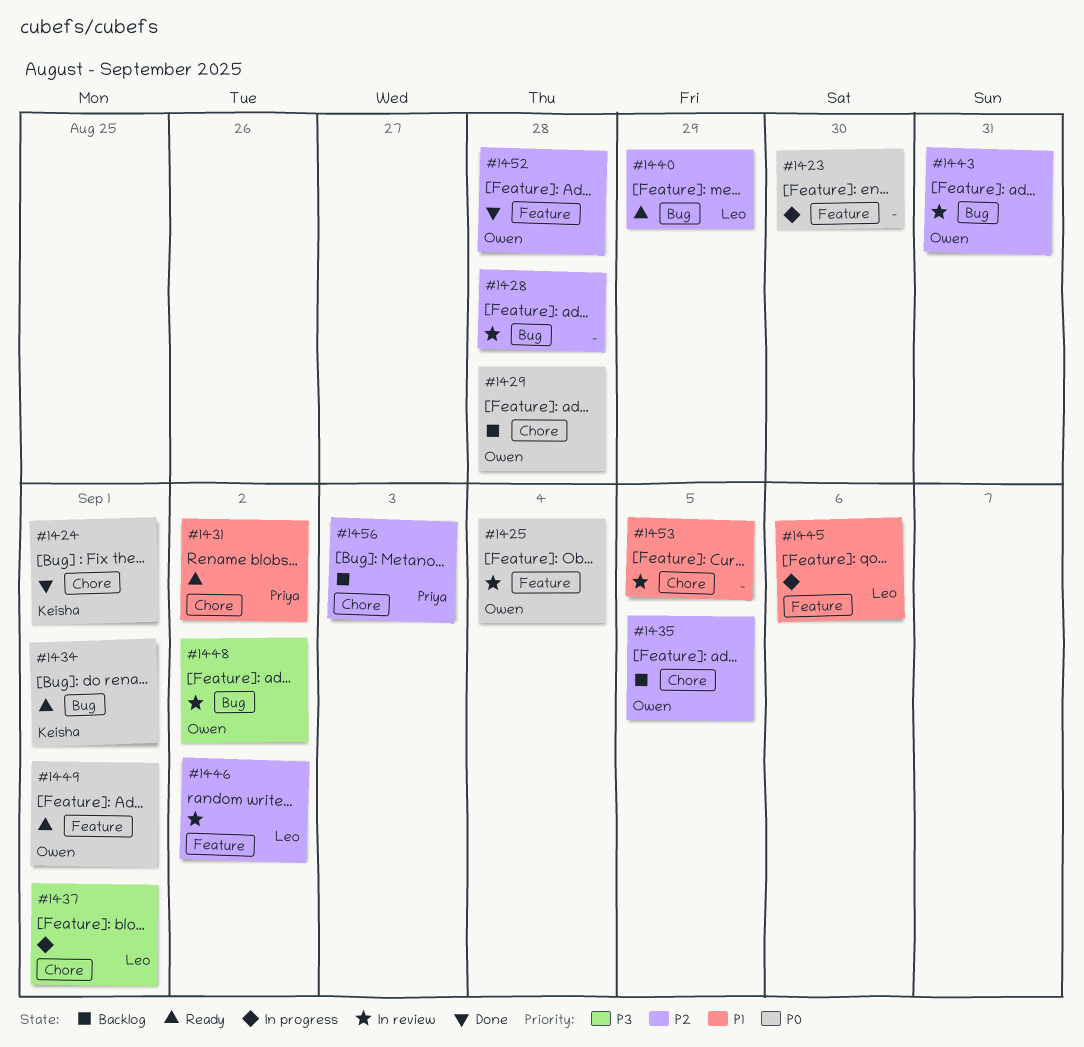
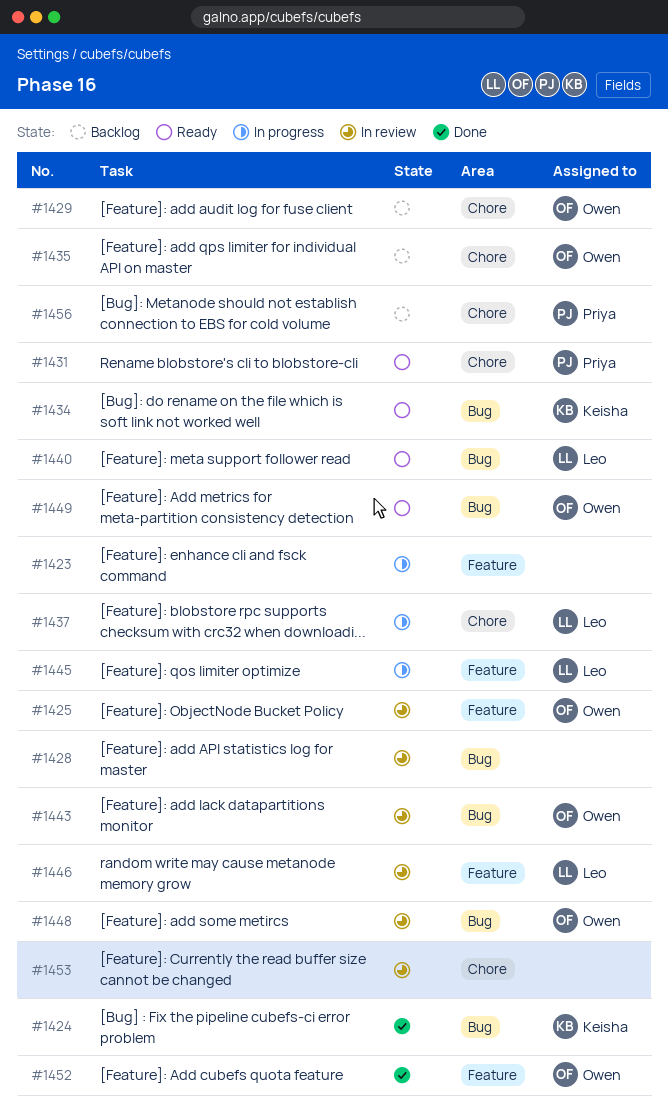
#1424, label: Chore -> Bug
#1449, label: Feature -> Bug

